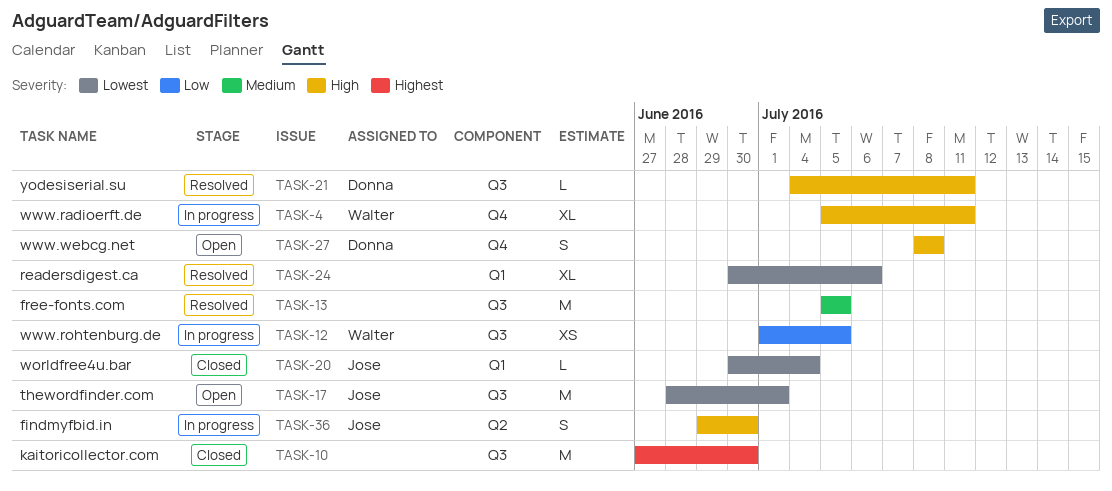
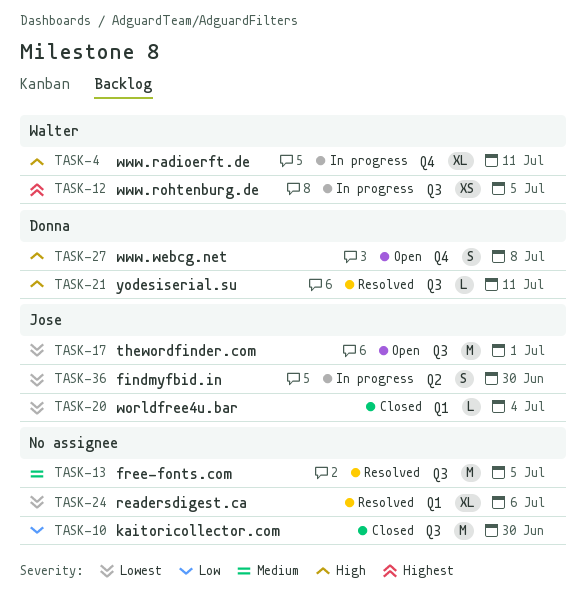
TASK-10, priority: Highest -> Low
TASK-12, priority: Low -> Highest
TASK-36, priority: High -> Lowest

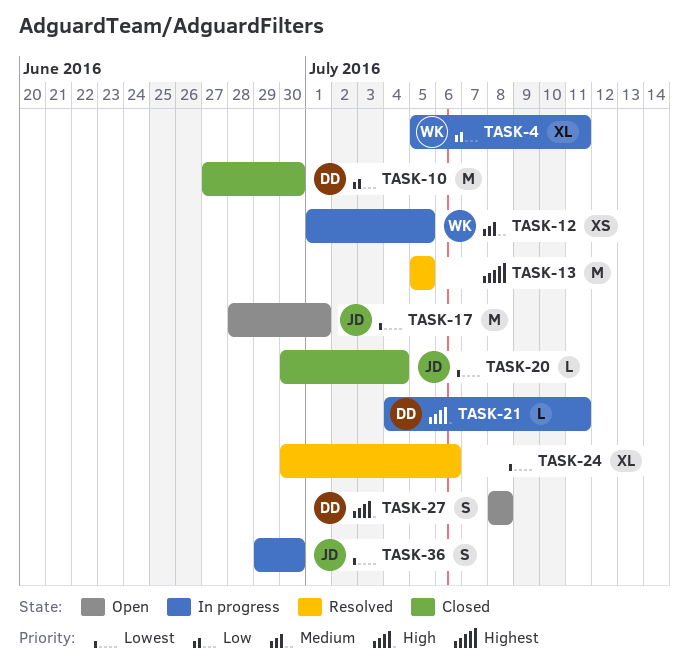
TASK-4, priority: High -> Low
TASK-10, owner: none -> Donna
TASK-12, priority: Highest -> Medium
TASK-13, priority: Medium -> Highest
TASK-21, status: Resolved -> In progress

